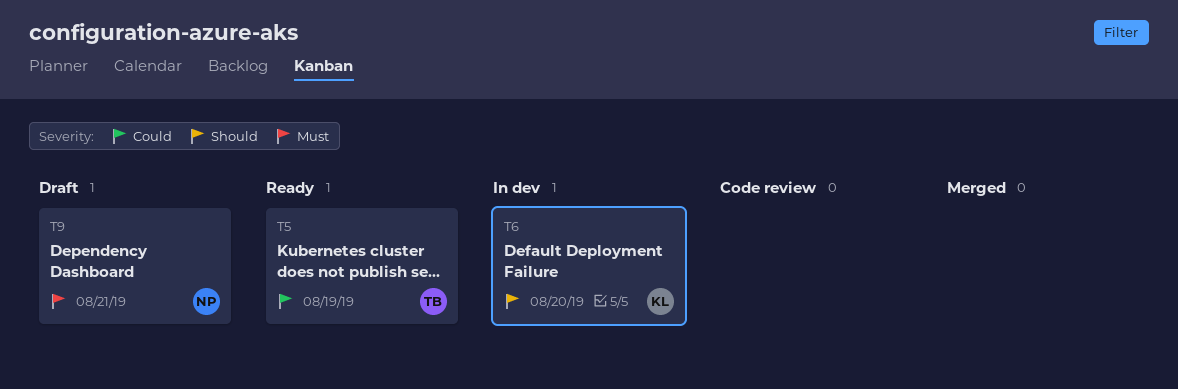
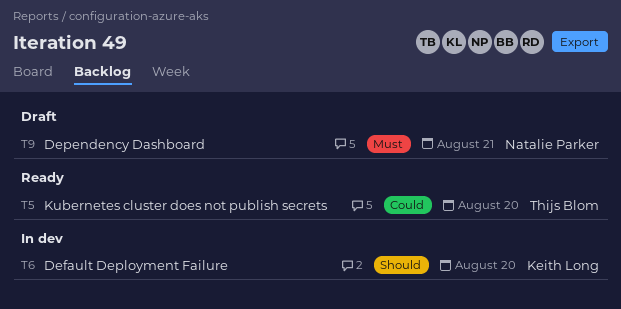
T5, due: Aug 19 -> Aug 20

